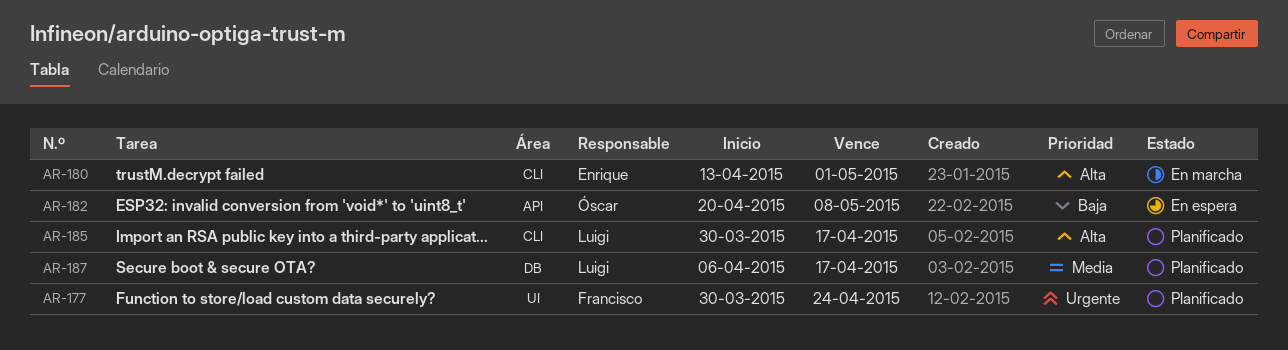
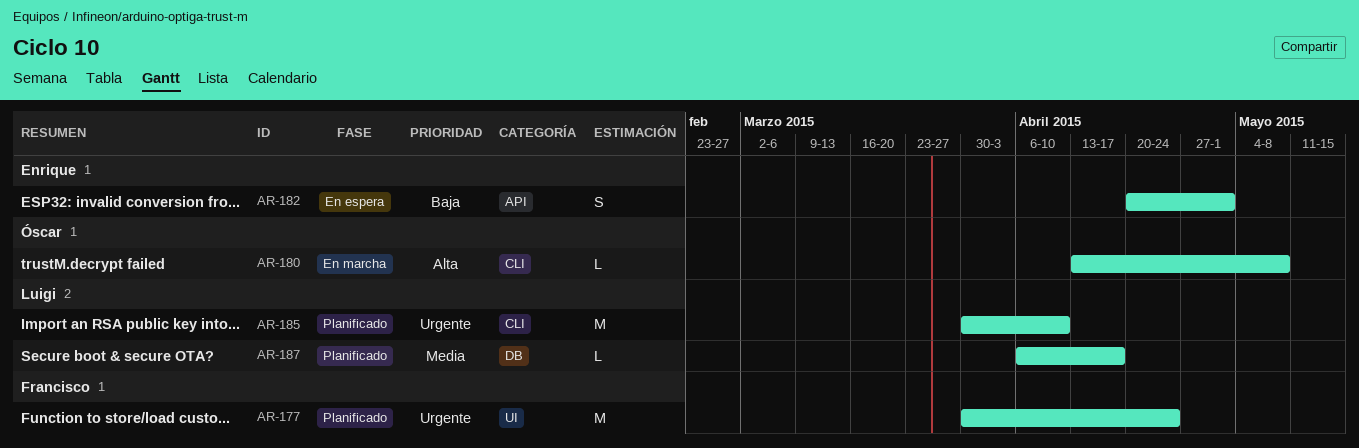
AR-180, owner: Enrique -> Óscar
AR-180, due: May 1 -> May 8
AR-182, owner: Óscar -> Enrique
AR-182, due: May 8 -> May 1
AR-185, priority: Alta -> Urgente
AR-185, due: Apr 17 -> Apr 10

